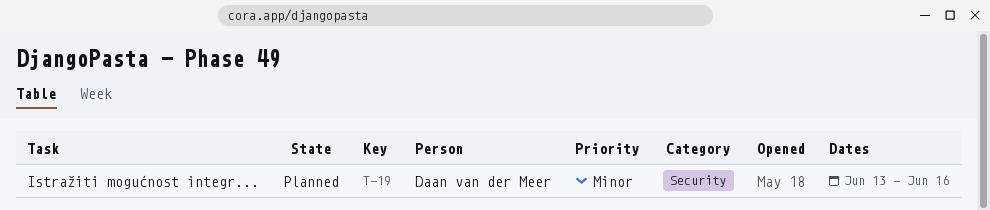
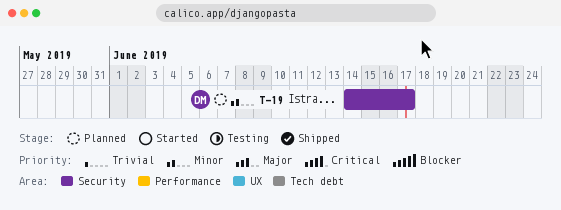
T-19, start: Jun 13 -> Jun 14
T-19, due: Jun 16 -> Jun 17

